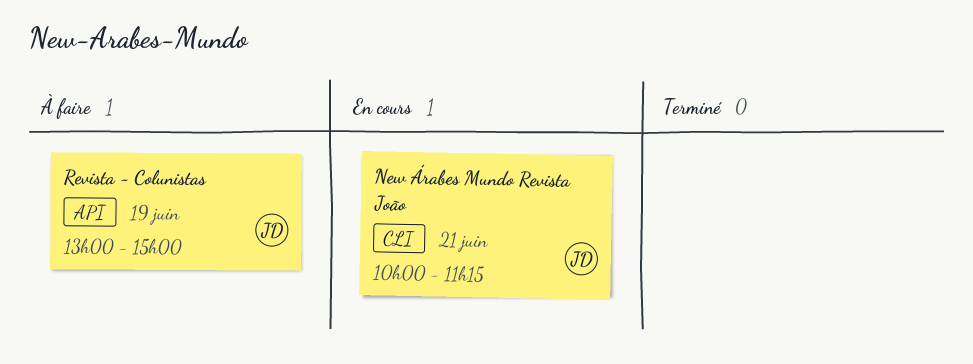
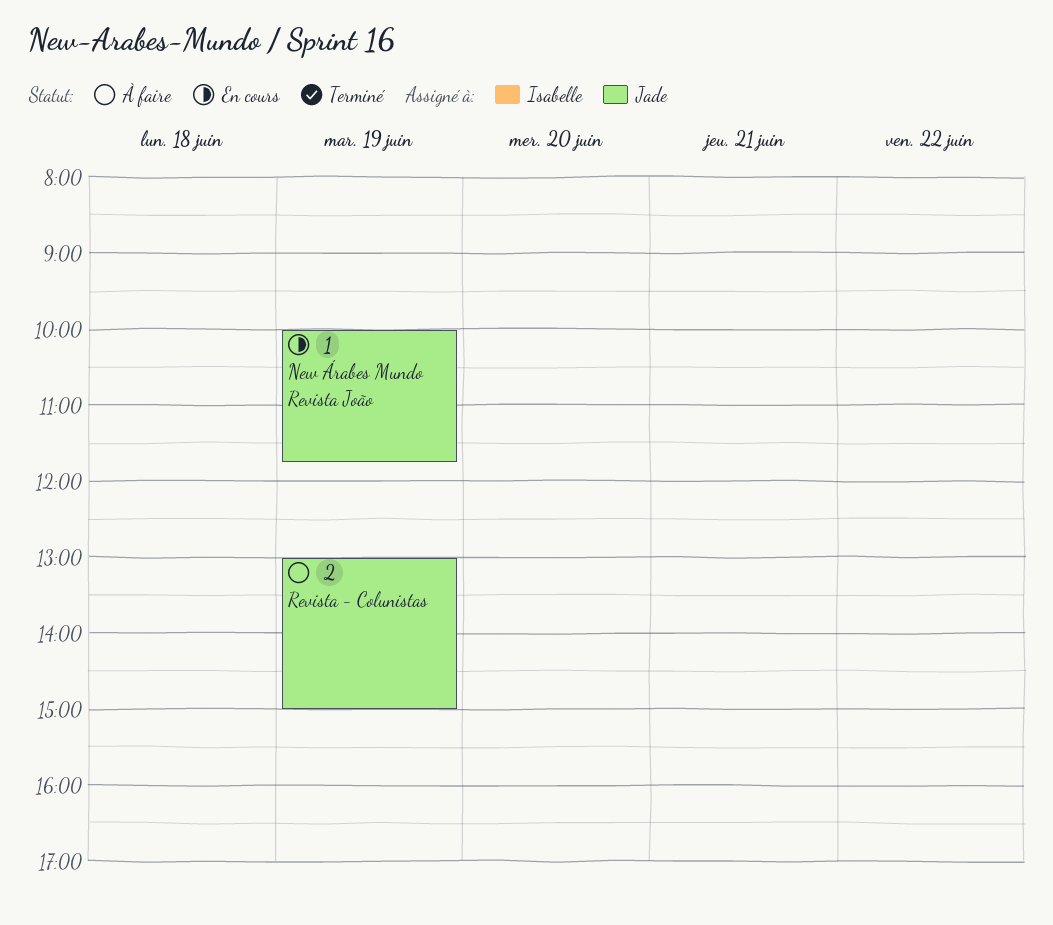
New Árabes Mundo Revista João, day: Jun 21 -> Jun 19
New Árabes Mundo Revista João, ends: 11:15 -> 11:45

